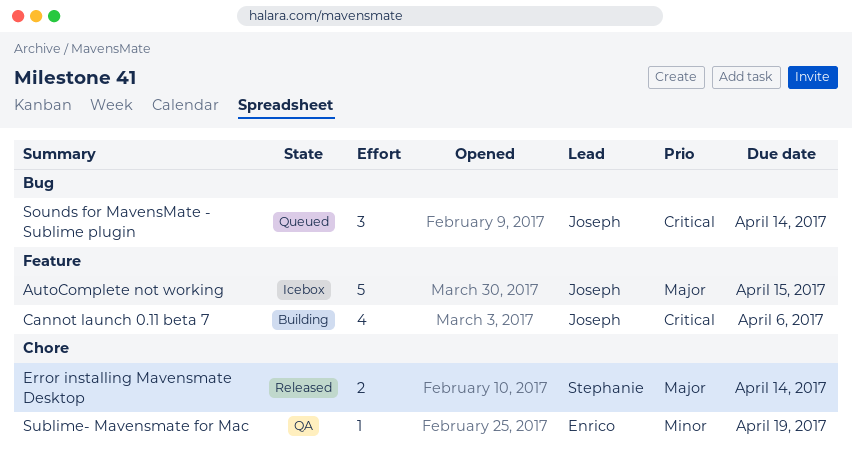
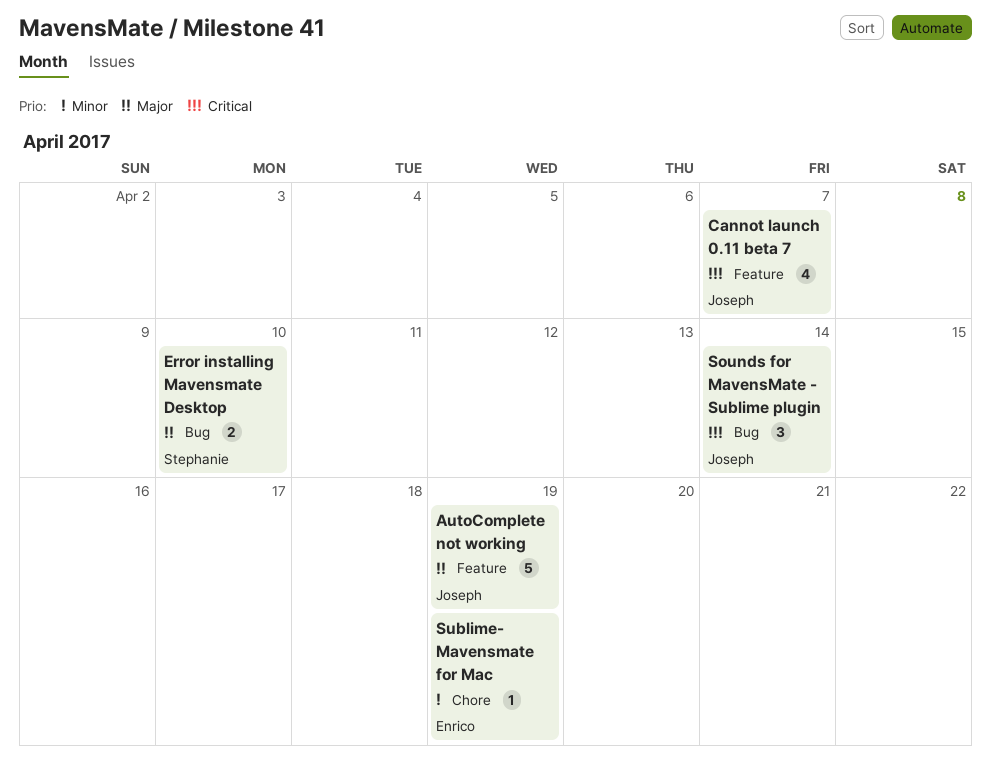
AutoComplete not working, due: Apr 15 -> Apr 19
Cannot launch 0.11 beta 7, due: Apr 6 -> Apr 7
Error installing Mavensmate Desktop, label: Chore -> Bug
Error installing Mavensmate Desktop, due: Apr 14 -> Apr 10

